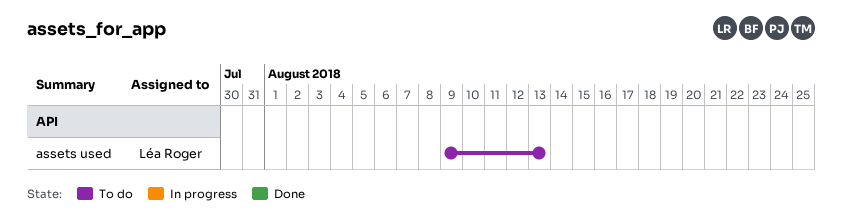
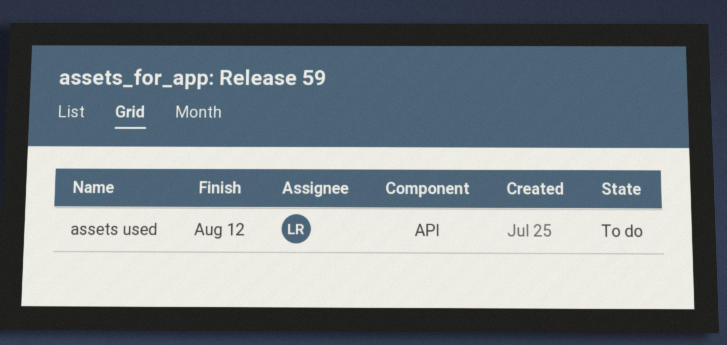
assets used, due: Aug 13 -> Aug 12

